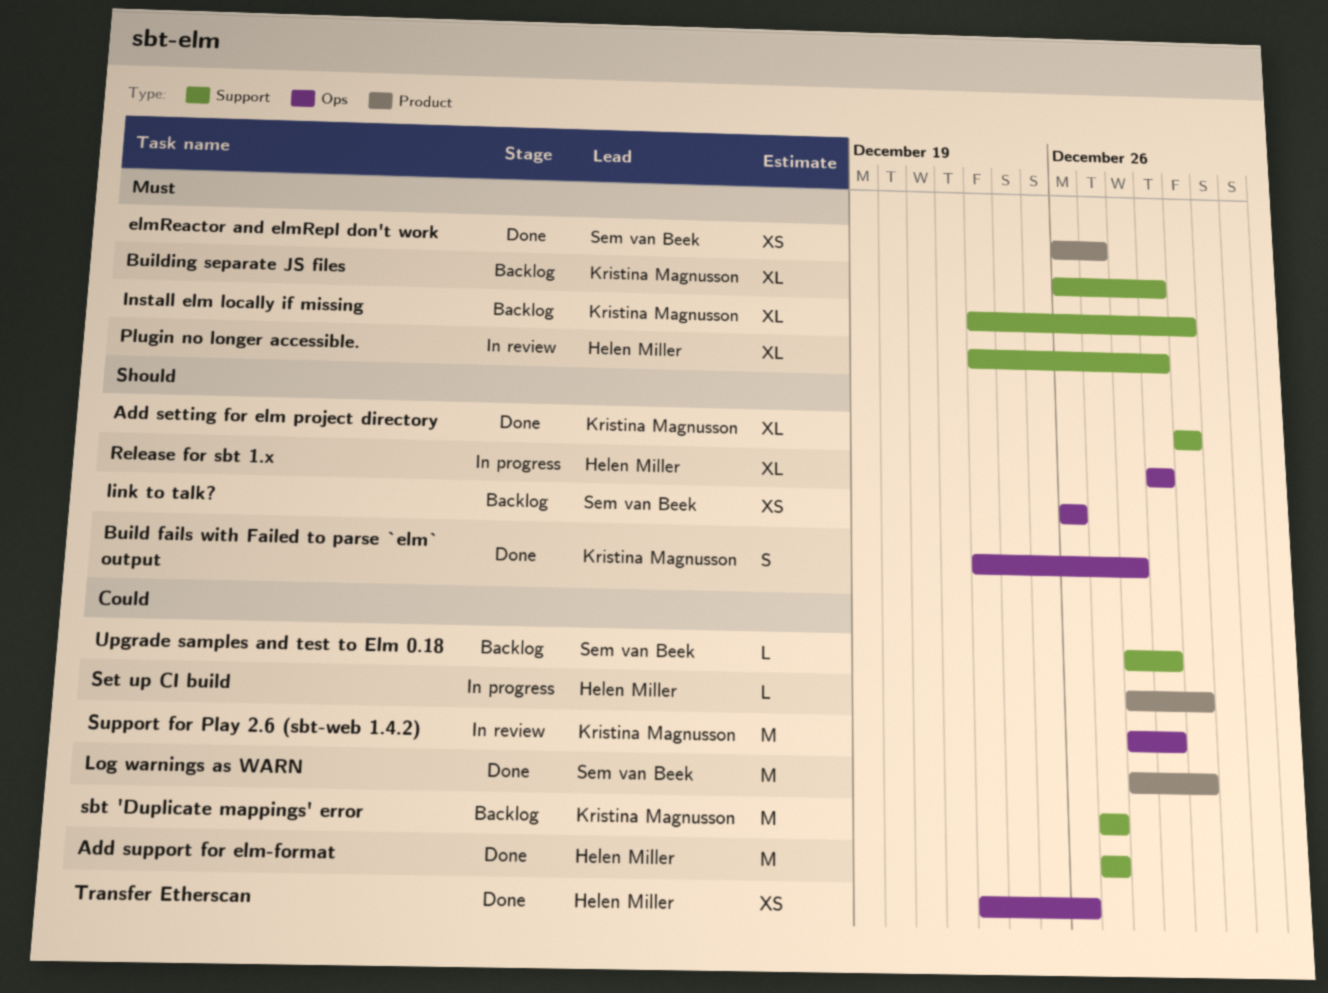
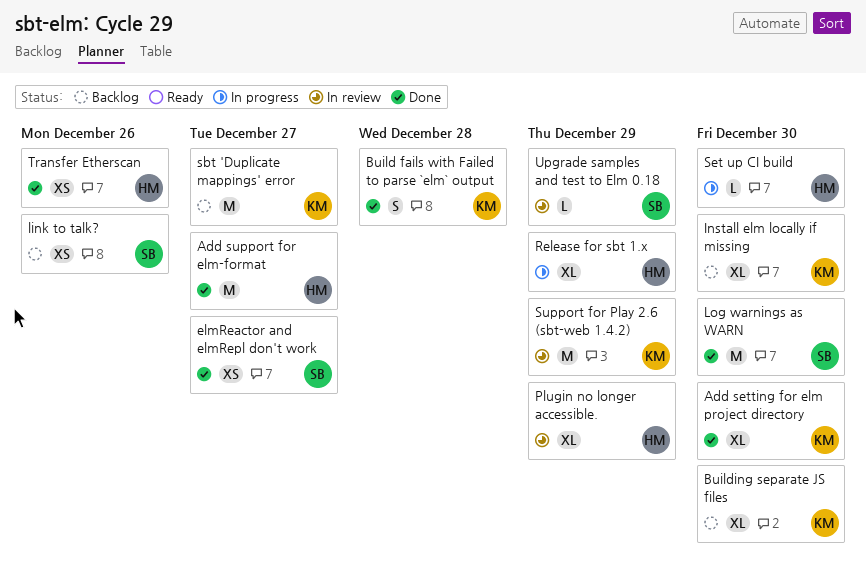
Building separate JS files, due: Dec 29 -> Dec 30
Upgrade samples and test to Elm 0.18, status: Backlog -> In review

